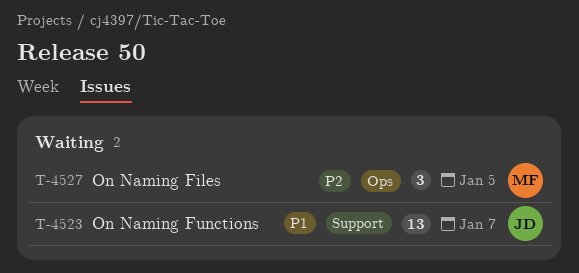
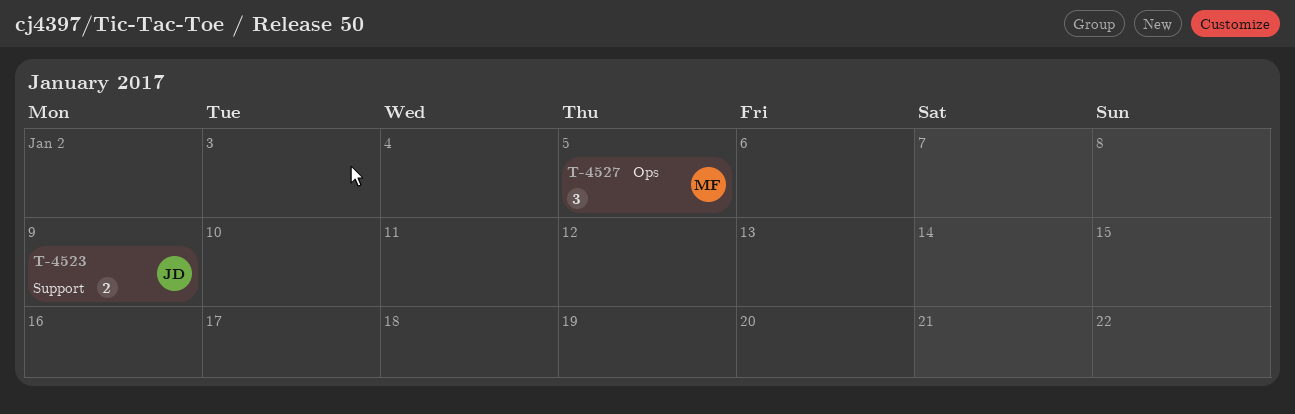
T-4523, estimate: 13 -> 2
T-4523, due: Jan 7 -> Jan 9

